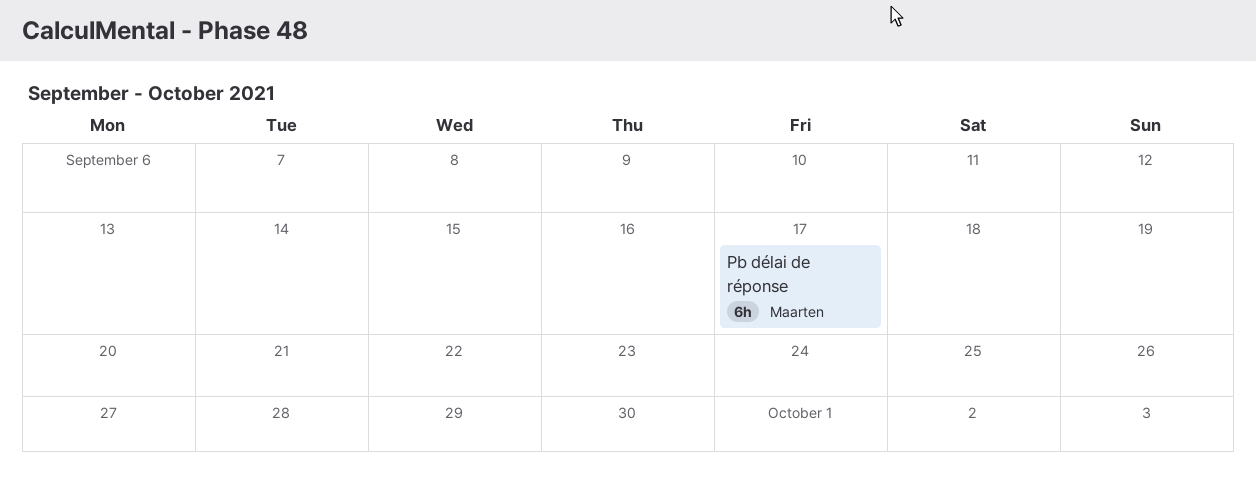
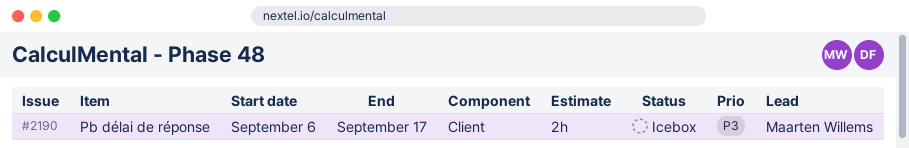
Pb délai de réponse, estimate: 6h -> 2h

